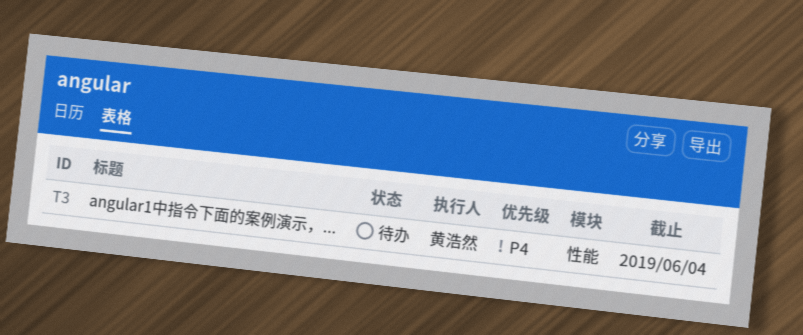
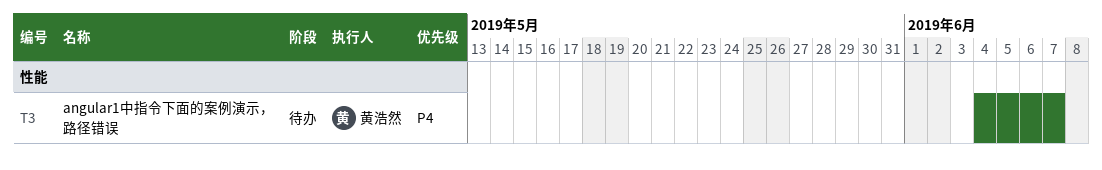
T3, due: Jun 4 -> Jun 7

